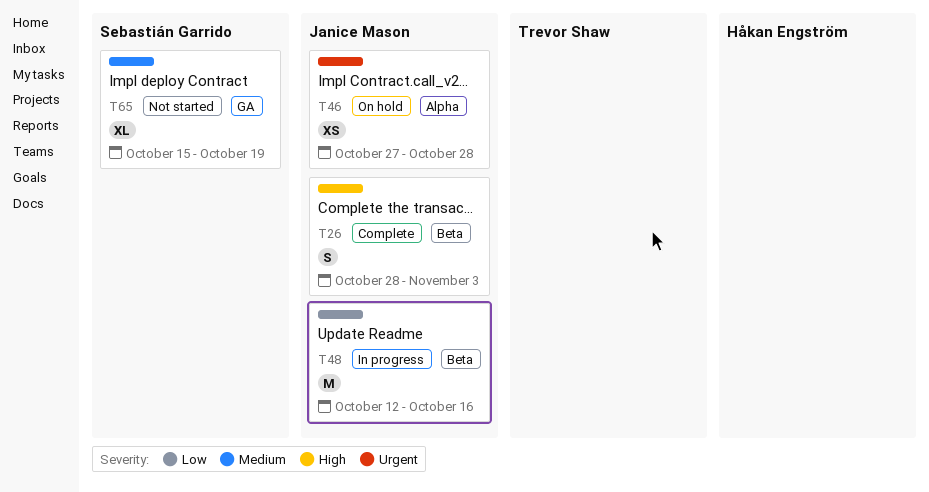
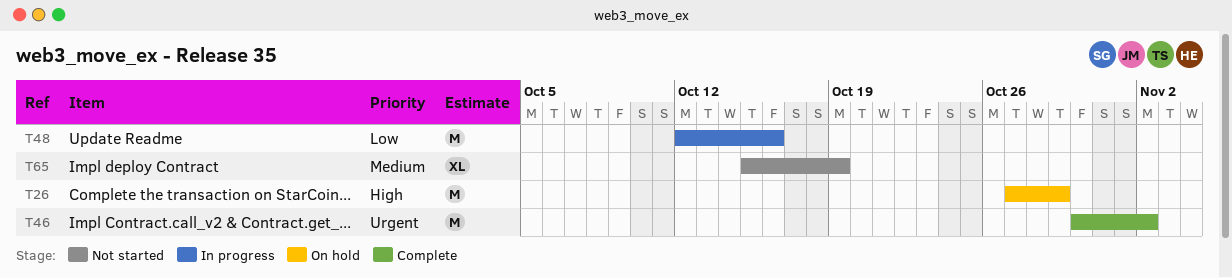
T26, status: Complete -> On hold
T26, estimate: S -> M
T26, start: Oct 28 -> Oct 27
T26, due: Nov 3 -> Oct 29
T46, status: On hold -> Complete
T46, estimate: XS -> M
T46, start: Oct 27 -> Oct 30
T46, due: Oct 28 -> Nov 2

